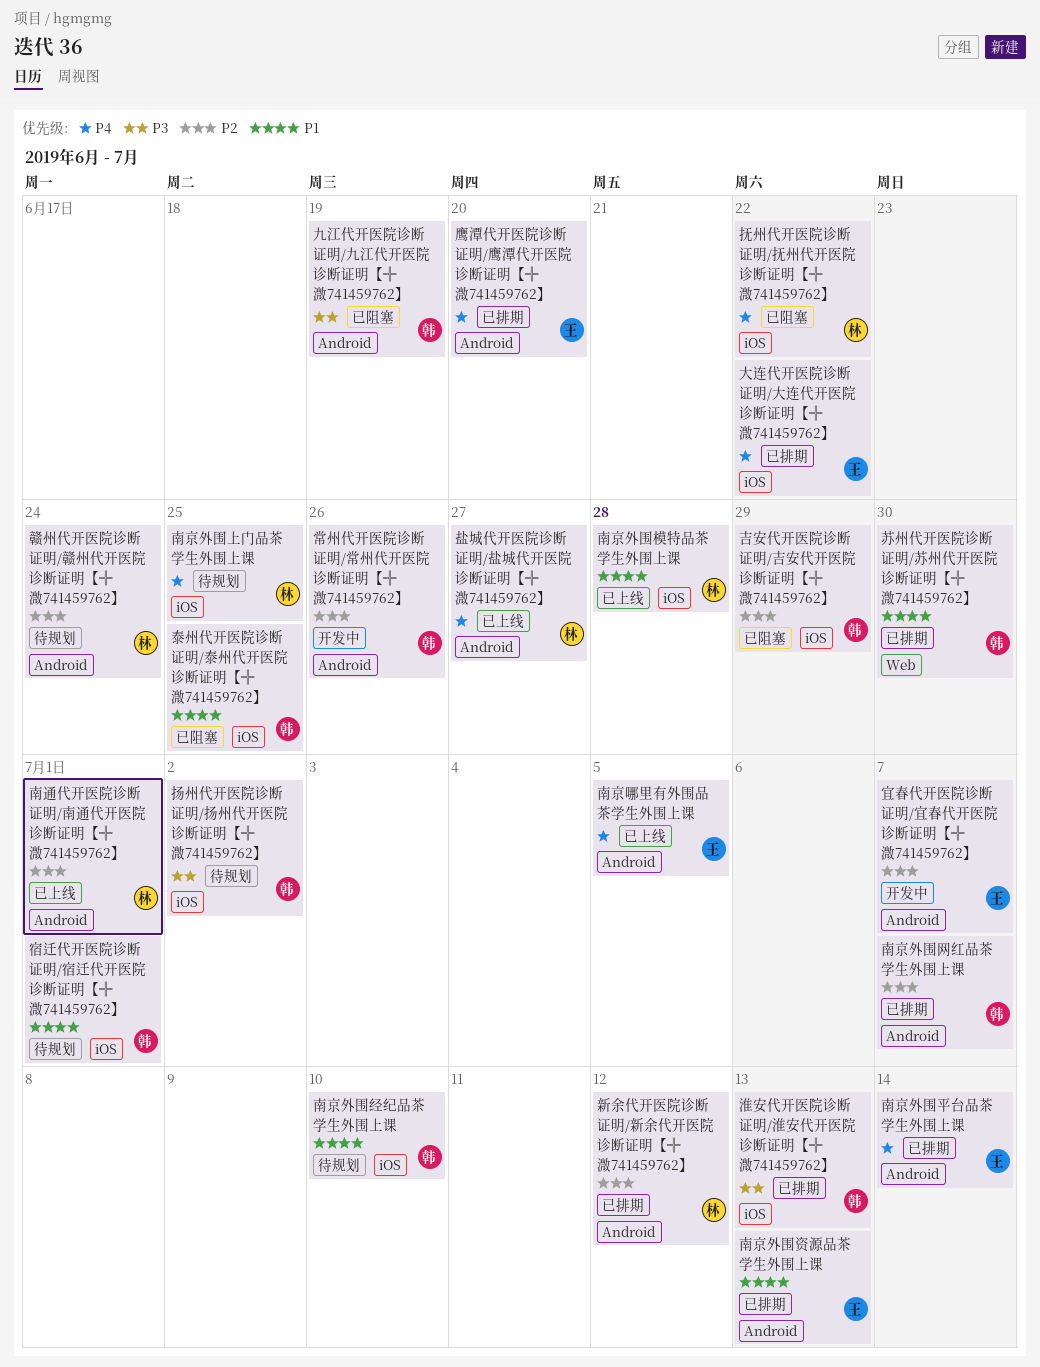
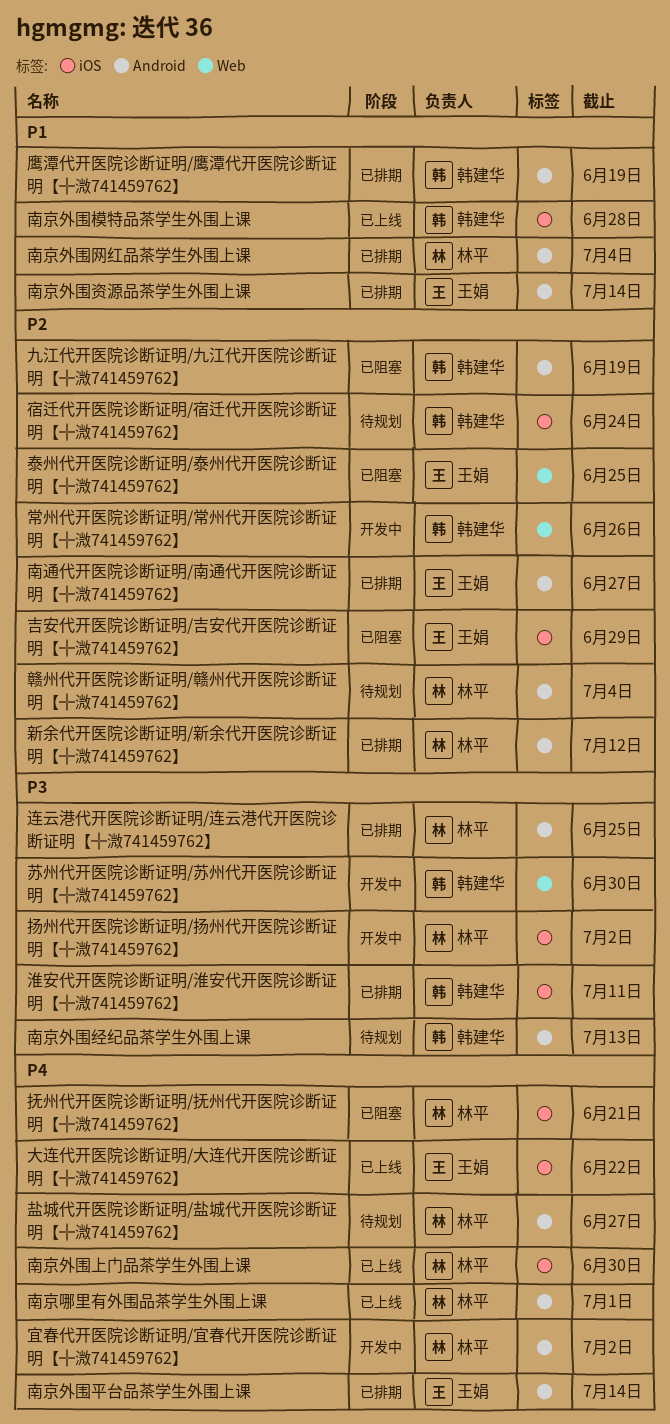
九江代开医院诊断证明/九江代开医院诊断证明【╬溦741459762】, priority: P3 -> P2
南京哪里有外围品茶学生外围上课, owner: 王娟 -> 林平
南京哪里有外围品茶学生外围上课, due: Jul 5 -> Jul 1
南京外围上门品茶学生外围上课, status: 待规划 -> 已上线
南京外围上门品茶学生外围上课, due: Jun 25 -> Jun 30
南京外围模特品茶学生外围上课, owner: 林平 -> 韩建华
南京外围经纪品茶学生外围上课, priority: P1 -> P3
南京外围经纪品茶学生外围上课, label: iOS -> Android
南京外围经纪品茶学生外围上课, due: Jul 10 -> Jul 13
南京外围网红品茶学生外围上课, owner: 韩建华 -> 林平
南京外围网红品茶学生外围上课, priority: P2 -> P1
南京外围网红品茶学生外围上课, due: Jul 7 -> Jul 4
南京外围资源品茶学生外围上课, due: Jul 13 -> Jul 14
南通代开医院诊断证明/南通代开医院诊断证明【╬溦741459762】, status: 已上线 -> 已排期
南通代开医院诊断证明/南通代开医院诊断证明【╬溦741459762】, owner: 林平 -> 王娟
南通代开医院诊断证明/南通代开医院诊断证明【╬溦741459762】, due: Jul 1 -> Jun 27
吉安代开医院诊断证明/吉安代开医院诊断证明【╬溦741459762】, owner: 韩建华 -> 王娟
大连代开医院诊断证明/大连代开医院诊断证明【╬溦741459762】, status: 已排期 -> 已上线
宜春代开医院诊断证明/宜春代开医院诊断证明【╬溦741459762】, owner: 王娟 -> 林平
宜春代开医院诊断证明/宜春代开医院诊断证明【╬溦741459762】, priority: P2 -> P4
宜春代开医院诊断证明/宜春代开医院诊断证明【╬溦741459762】, due: Jul 7 -> Jul 2
宿迁代开医院诊断证明/宿迁代开医院诊断证明【╬溦741459762】, priority: P1 -> P2
宿迁代开医院诊断证明/宿迁代开医院诊断证明【╬溦741459762】, due: Jul 1 -> Jun 24
常州代开医院诊断证明/常州代开医院诊断证明【╬溦741459762】, label: Android -> Web
扬州代开医院诊断证明/扬州代开医院诊断证明【╬溦741459762】, status: 待规划 -> 开发中
扬州代开医院诊断证明/扬州代开医院诊断证明【╬溦741459762】, owner: 韩建华 -> 林平
抚州代开医院诊断证明/抚州代开医院诊断证明【╬溦741459762】, due: Jun 22 -> Jun 21
泰州代开医院诊断证明/泰州代开医院诊断证明【╬溦741459762】, owner: 韩建华 -> 王娟
泰州代开医院诊断证明/泰州代开医院诊断证明【╬溦741459762】, priority: P1 -> P2
泰州代开医院诊断证明/泰州代开医院诊断证明【╬溦741459762】, label: iOS -> Web
淮安代开医院诊断证明/淮安代开医院诊断证明【╬溦741459762】, due: Jul 13 -> Jul 11
盐城代开医院诊断证明/盐城代开医院诊断证明【╬溦741459762】, status: 已上线 -> 待规划
苏州代开医院诊断证明/苏州代开医院诊断证明【╬溦741459762】, status: 已排期 -> 开发中
苏州代开医院诊断证明/苏州代开医院诊断证明【╬溦741459762】, priority: P1 -> P3
赣州代开医院诊断证明/赣州代开医院诊断证明【╬溦741459762】, due: Jun 24 -> Jul 4
连云港代开医院诊断证明/连云港代开医院诊断证明【╬溦741459762】: none -> present
鹰潭代开医院诊断证明/鹰潭代开医院诊断证明【╬溦741459762】, owner: 王娟 -> 韩建华
鹰潭代开医院诊断证明/鹰潭代开医院诊断证明【╬溦741459762】, priority: P4 -> P1
鹰潭代开医院诊断证明/鹰潭代开医院诊断证明【╬溦741459762】, due: Jun 20 -> Jun 19

